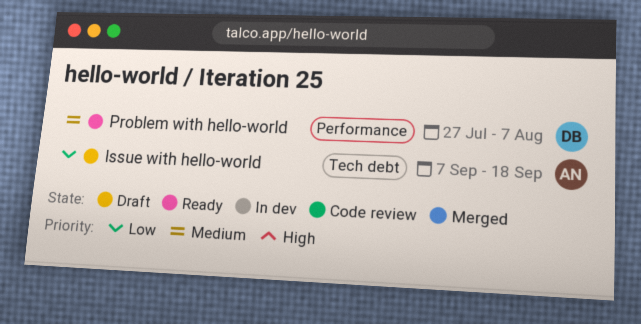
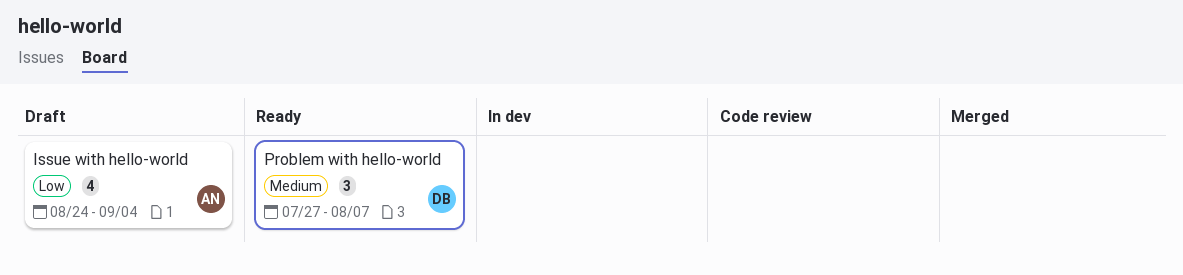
Issue with hello-world, start: Sep 7 -> Aug 24
Issue with hello-world, due: Sep 18 -> Sep 4

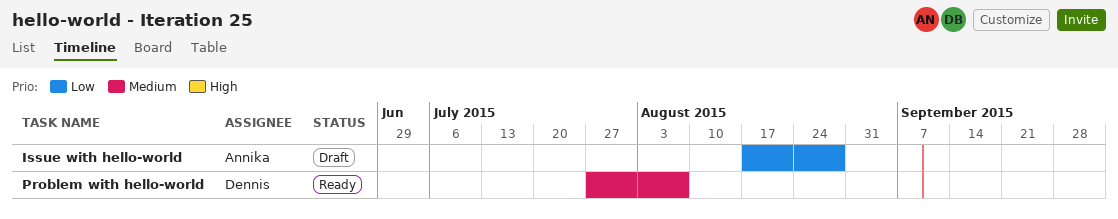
Issue with hello-world, start: Aug 24 -> Aug 17
Issue with hello-world, due: Sep 4 -> Aug 28

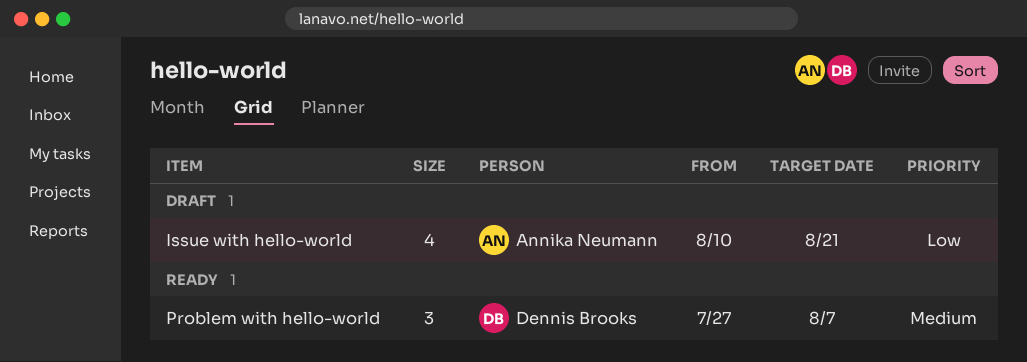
Issue with hello-world, start: Aug 17 -> Aug 10
Issue with hello-world, due: Aug 28 -> Aug 21

